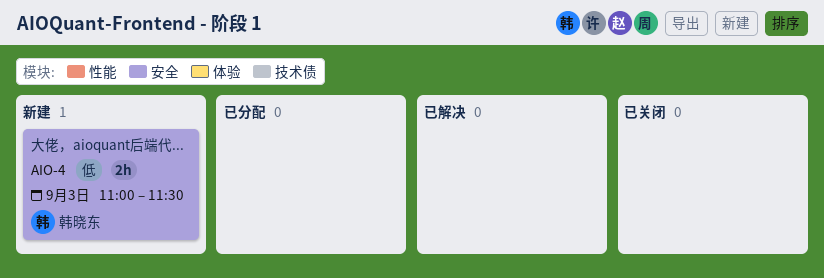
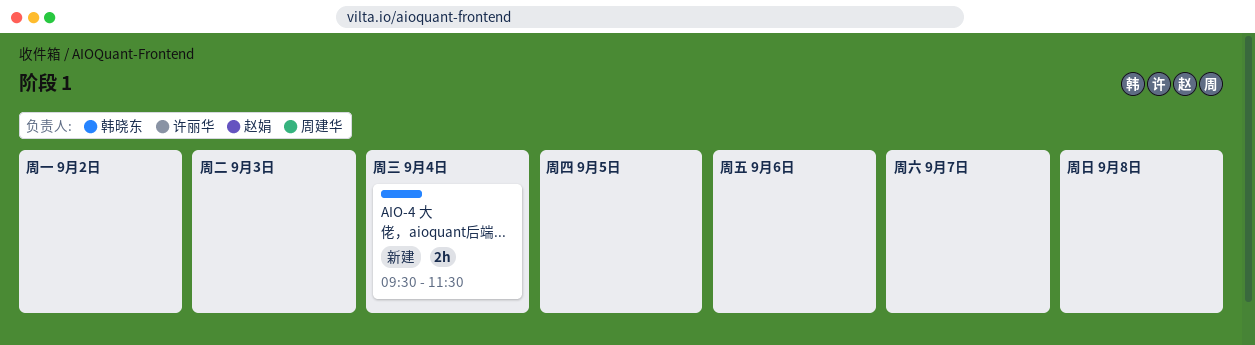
AIO-4, day: Sep 3 -> Sep 4
AIO-4, begins: 11:00 -> 09:30

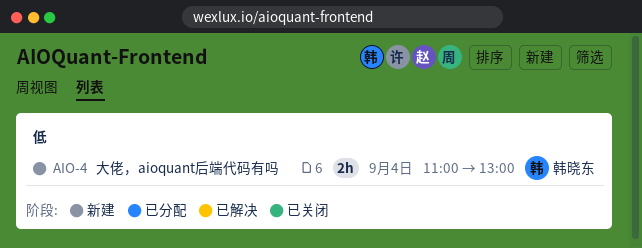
AIO-4, begins: 09:30 -> 11:00
AIO-4, ends: 11:30 -> 13:00

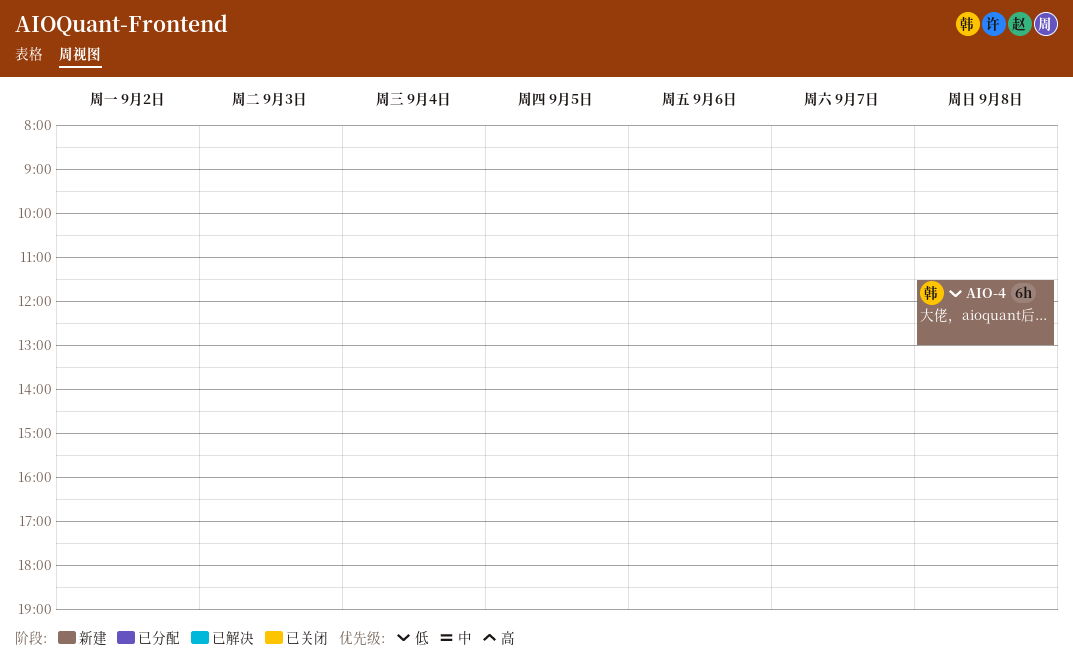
AIO-4, estimate: 2h -> 6h
AIO-4, day: Sep 4 -> Sep 8
AIO-4, begins: 11:00 -> 11:30

